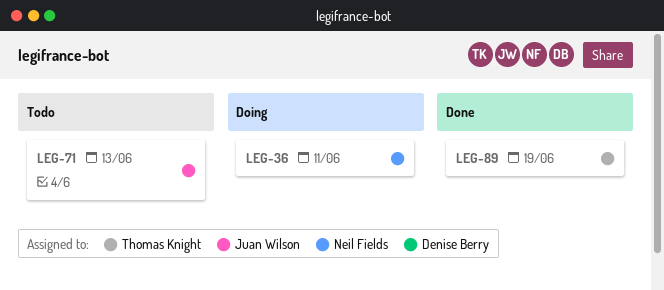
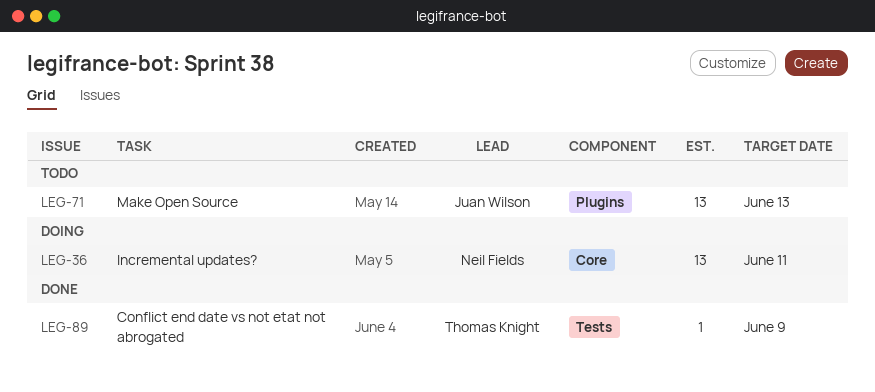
LEG-89, due: Jun 19 -> Jun 9

